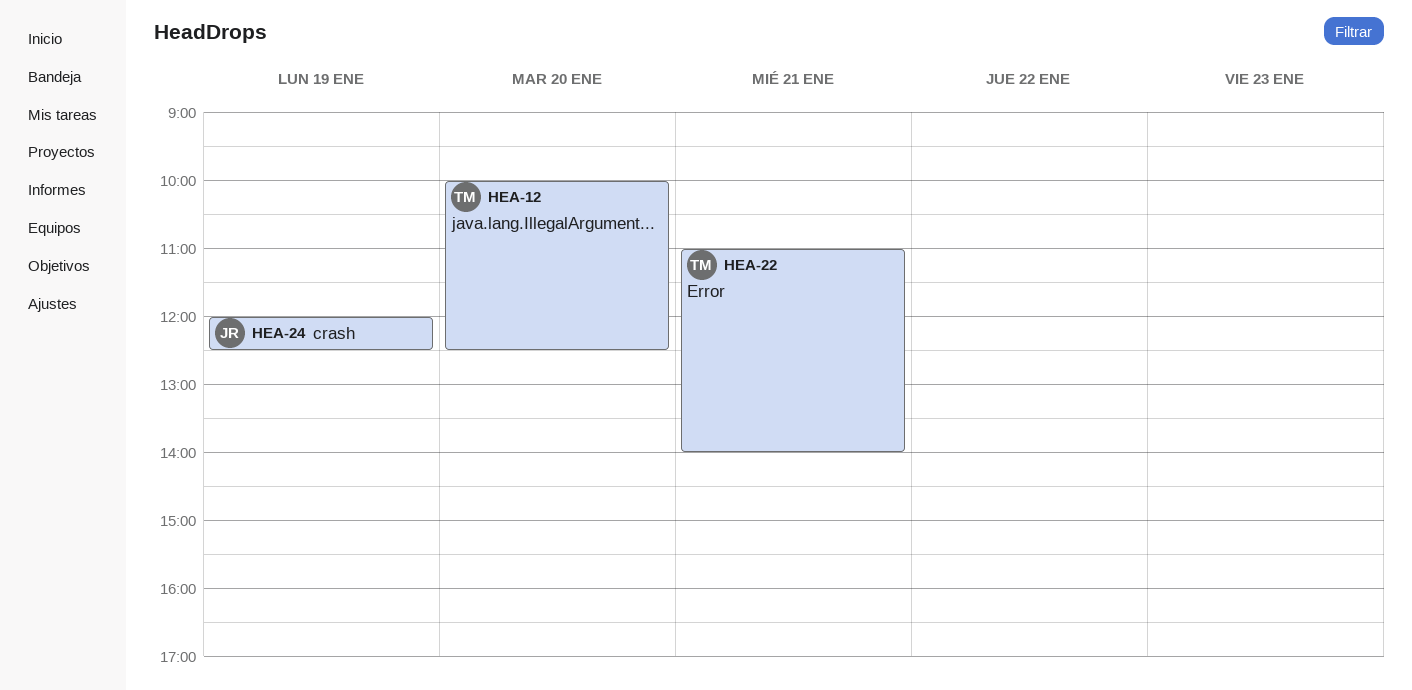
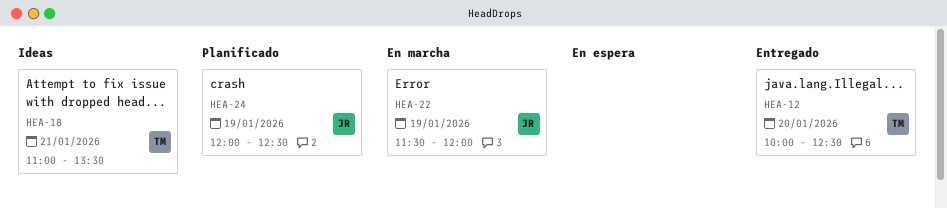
HEA-18: none -> present
HEA-22, owner: TM -> JR
HEA-22, day: Jan 21 -> Jan 19
HEA-22, begins: 11:00 -> 11:30
HEA-22, ends: 14:00 -> 12:00

